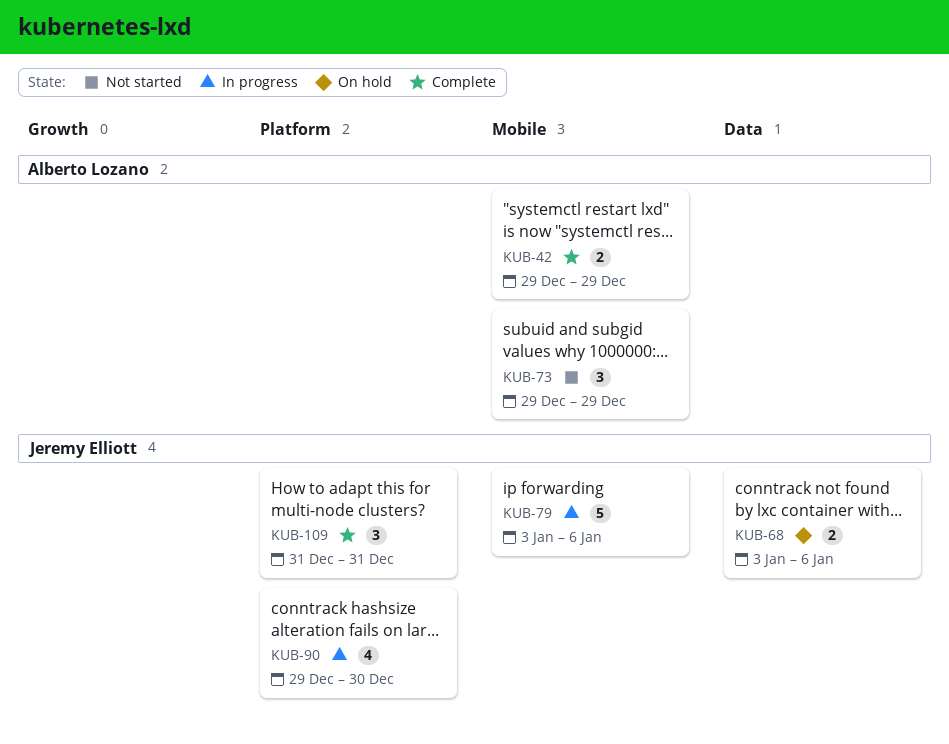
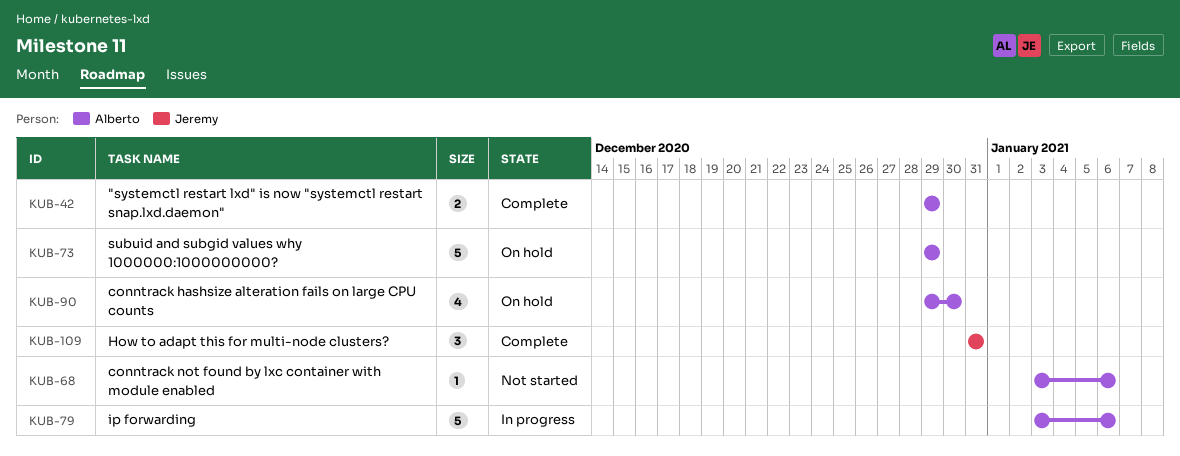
KUB-68, status: On hold -> Not started
KUB-68, owner: Jeremy Elliott -> Alberto Lozano
KUB-68, estimate: 2 -> 1
KUB-73, status: Not started -> On hold
KUB-73, estimate: 3 -> 5
KUB-79, owner: Jeremy Elliott -> Alberto Lozano
KUB-90, status: In progress -> On hold
KUB-90, owner: Jeremy Elliott -> Alberto Lozano

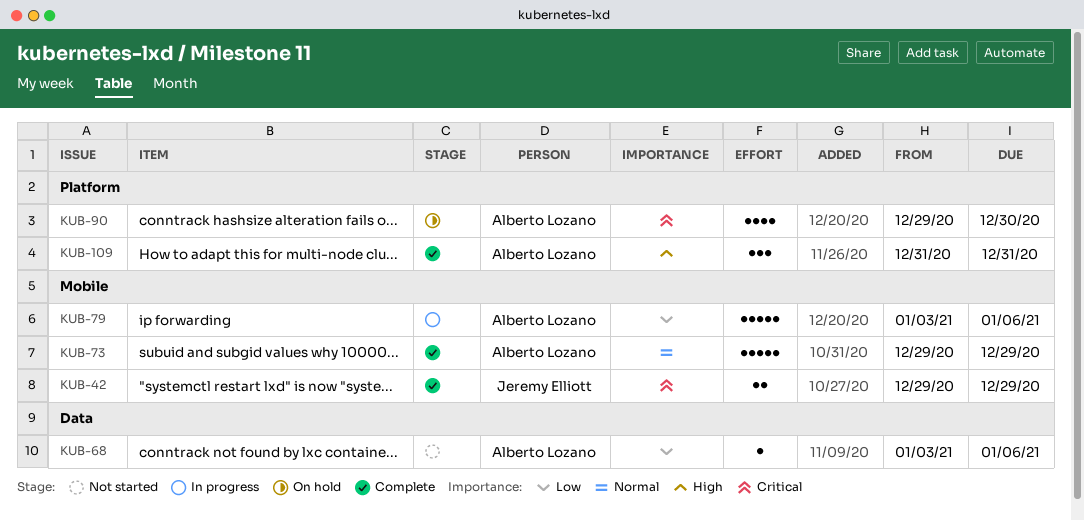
KUB-42, owner: Alberto Lozano -> Jeremy Elliott
KUB-73, status: On hold -> Complete
KUB-109, owner: Jeremy Elliott -> Alberto Lozano

